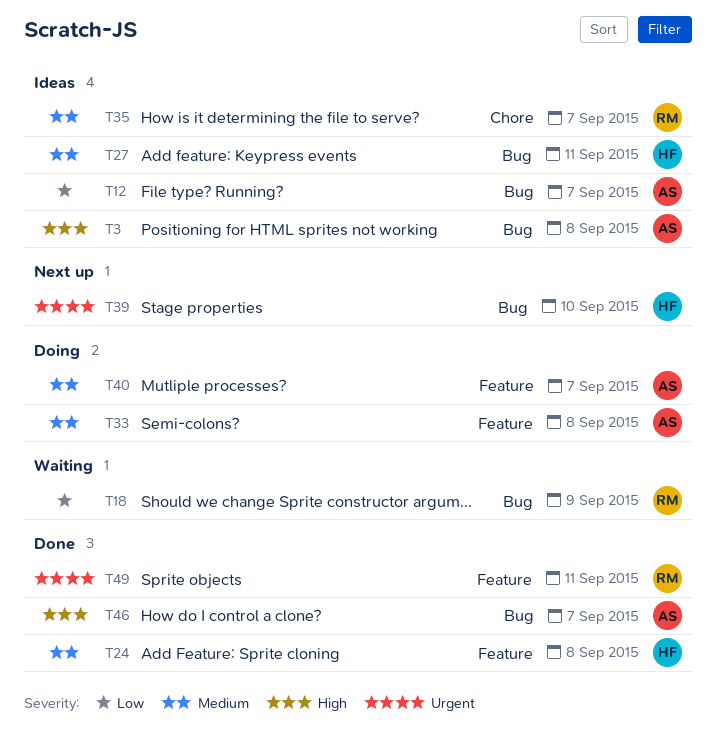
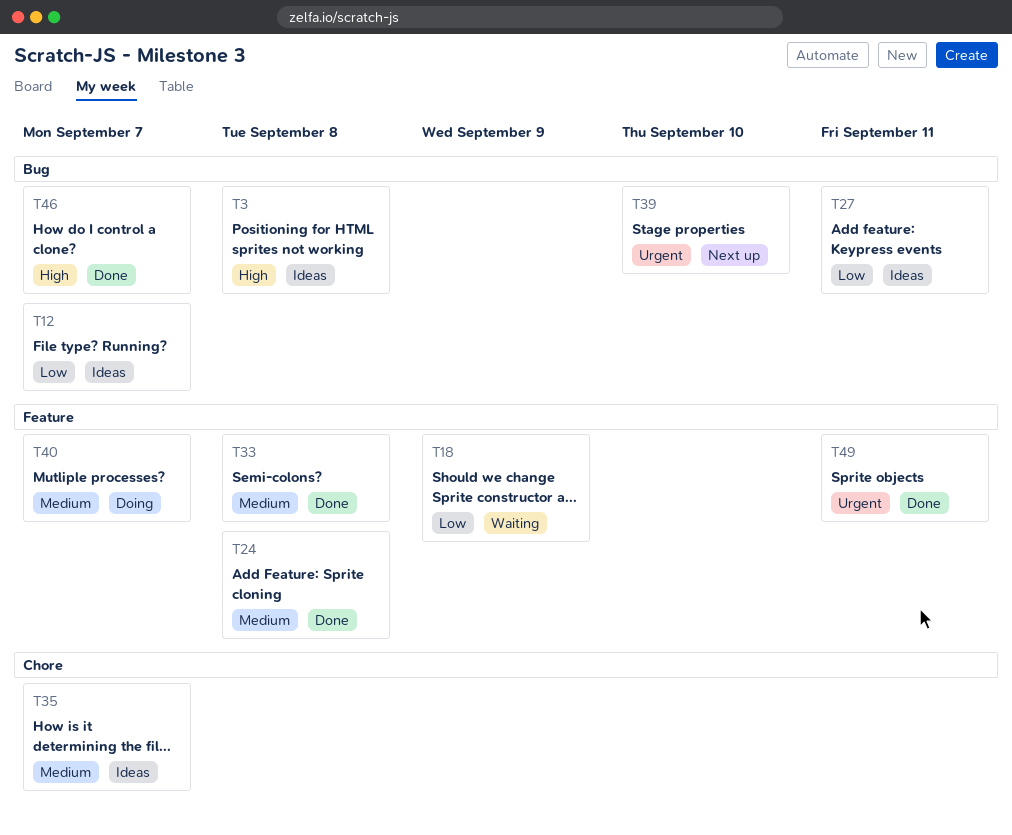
T18, label: Bug -> Feature
T27, priority: Medium -> Low
T33, status: Doing -> Done

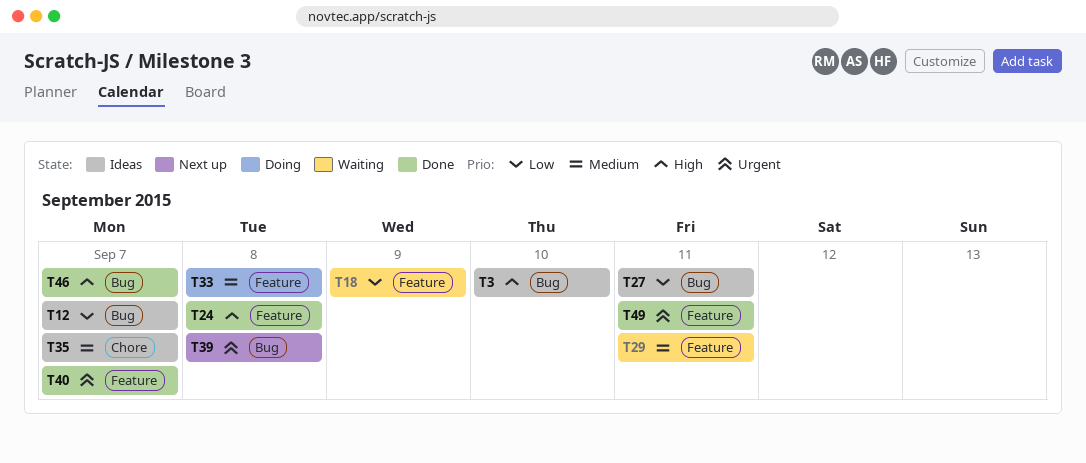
T3, due: Sep 8 -> Sep 10
T24, priority: Medium -> High
T29: none -> present
T33, status: Done -> Doing
T39, due: Sep 10 -> Sep 8
T40, status: Doing -> Done
T40, priority: Medium -> Urgent

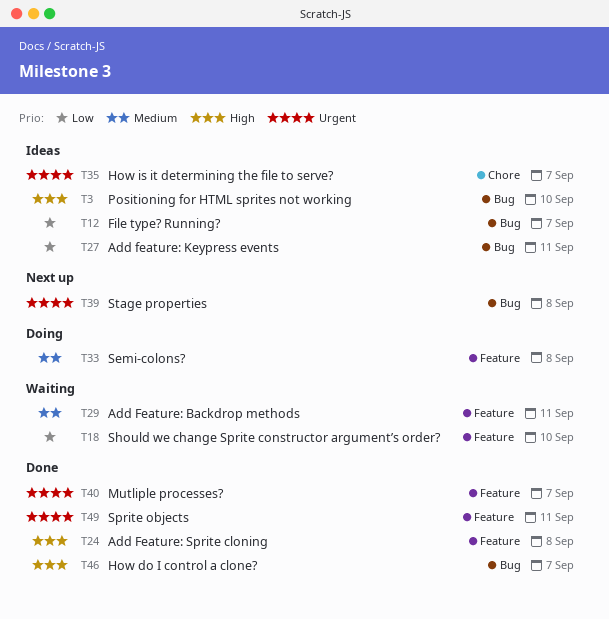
T18, due: Sep 9 -> Sep 10
T35, priority: Medium -> Urgent

